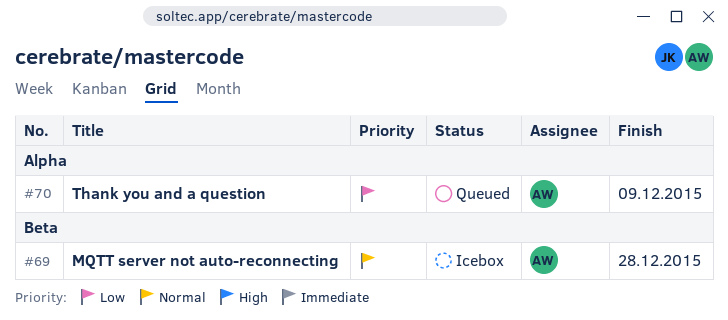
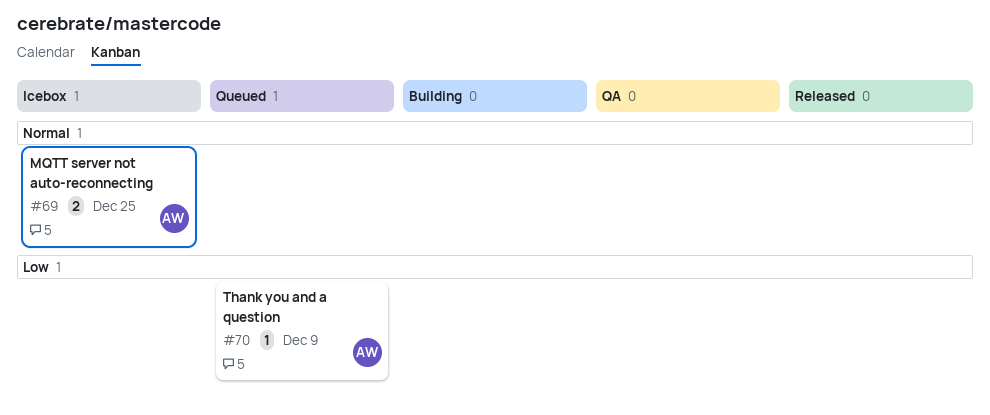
#69, due: Dec 28 -> Dec 25

